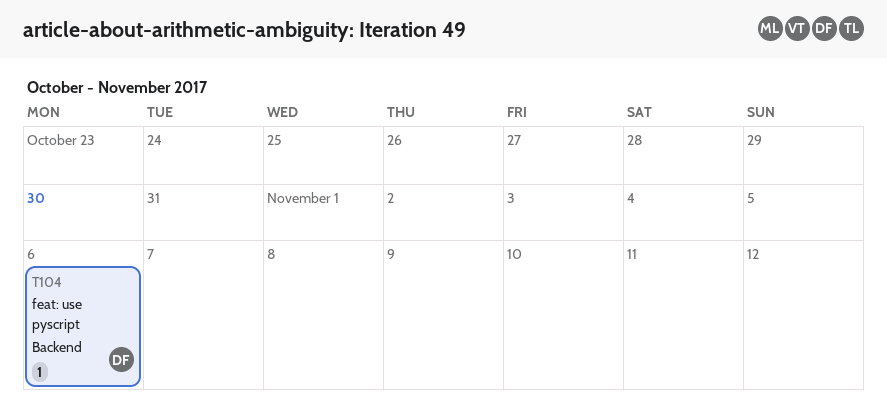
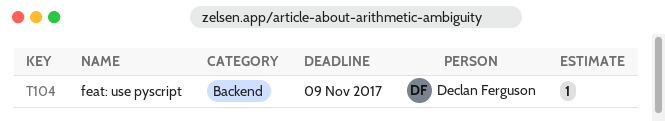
T104, due: Nov 6 -> Nov 9

